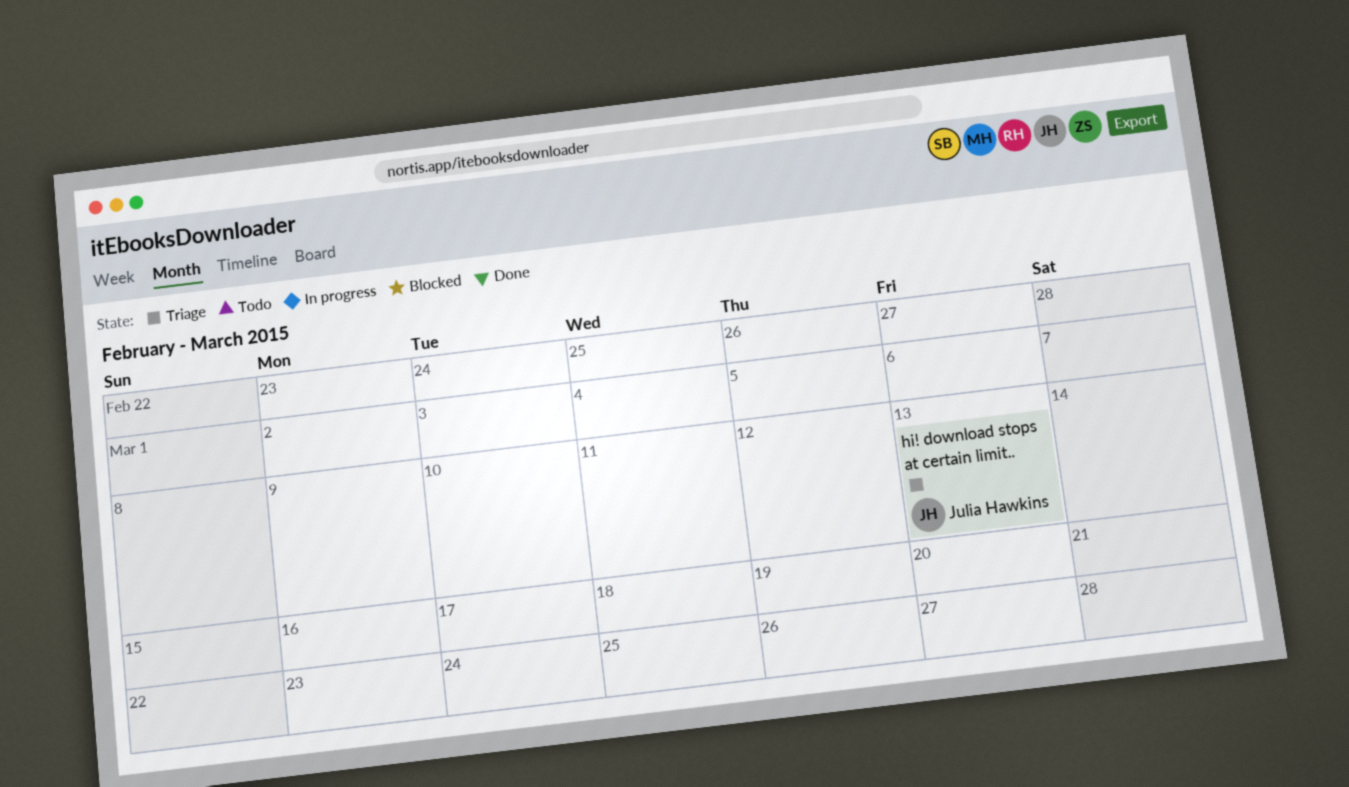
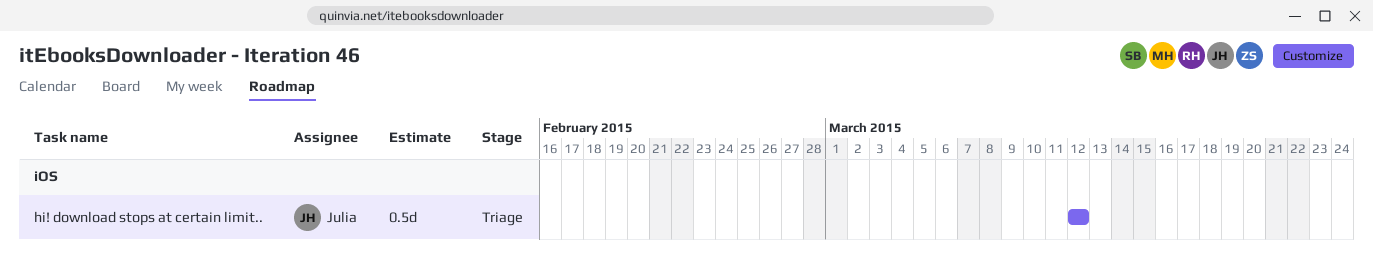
hi! download stops at certain limit.., due: Mar 13 -> Mar 12

